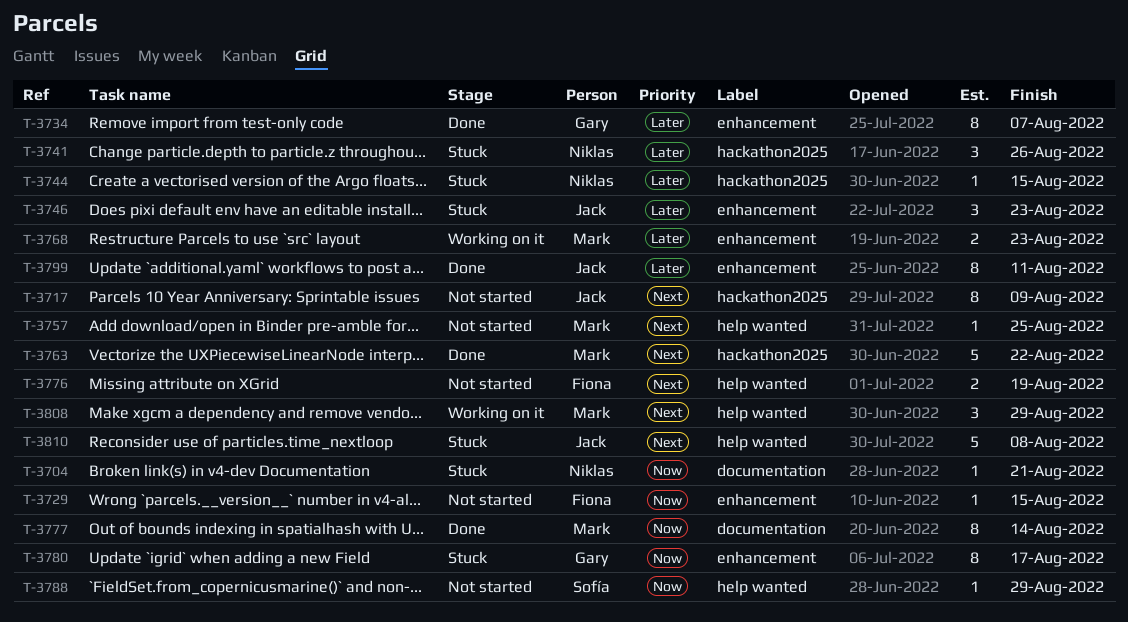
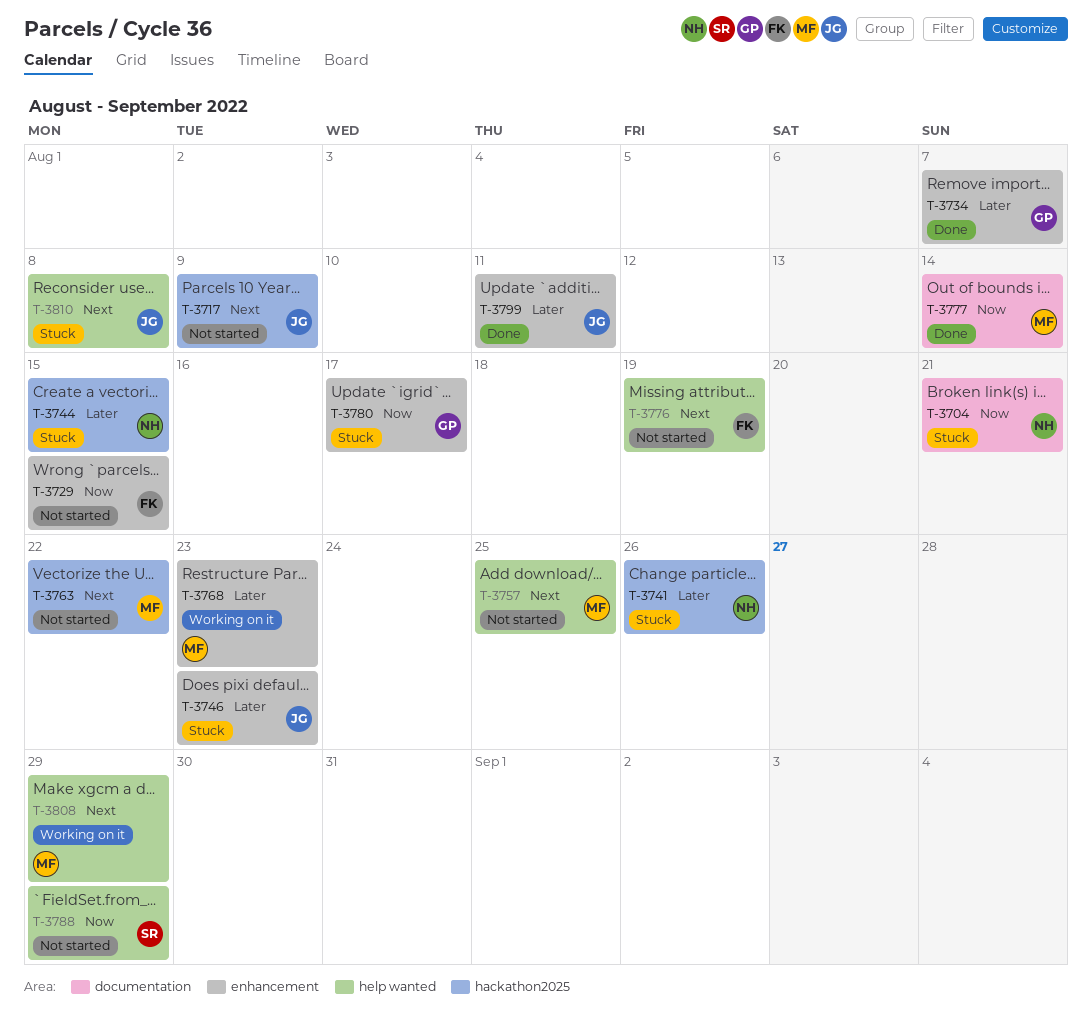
T-3763, status: Done -> Not started

